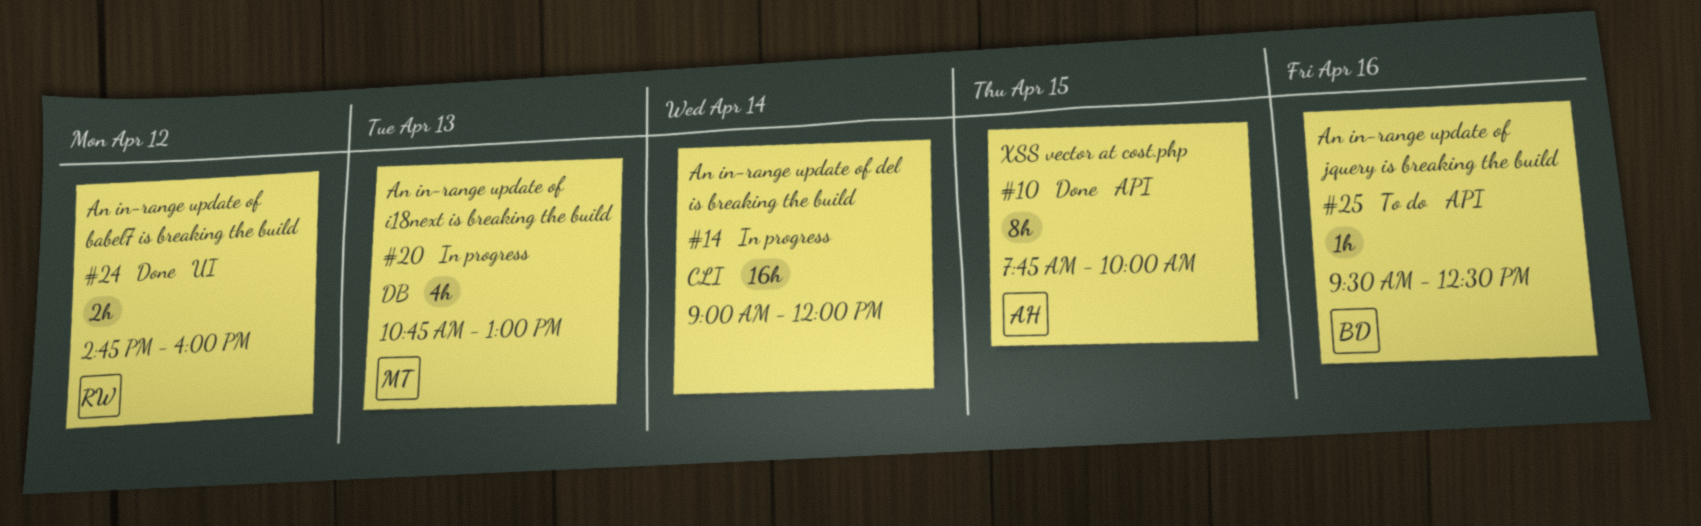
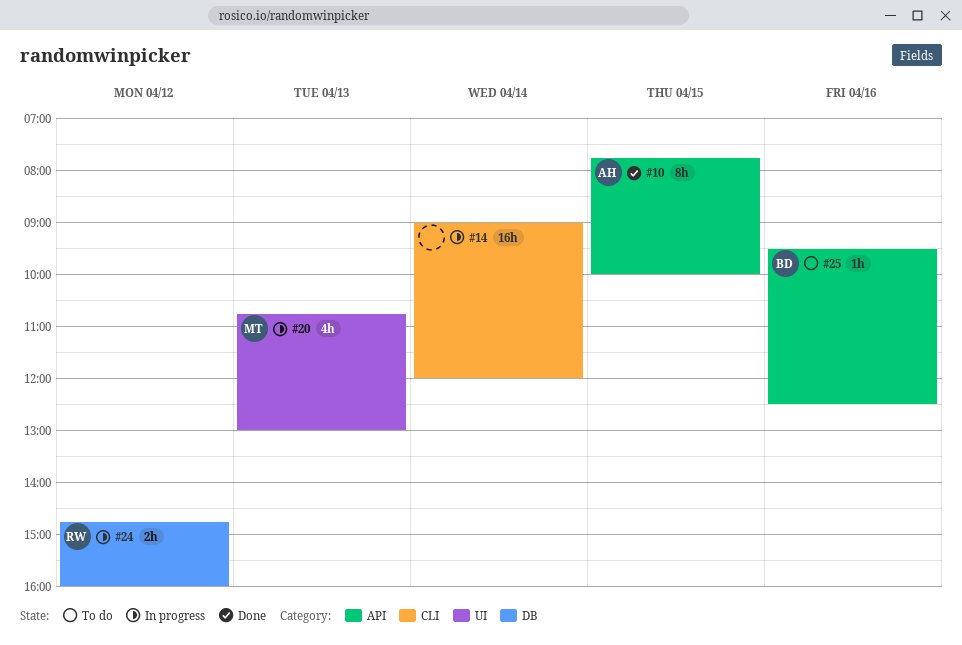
#20, label: DB -> UI
#24, status: Done -> In progress
#24, label: UI -> DB

